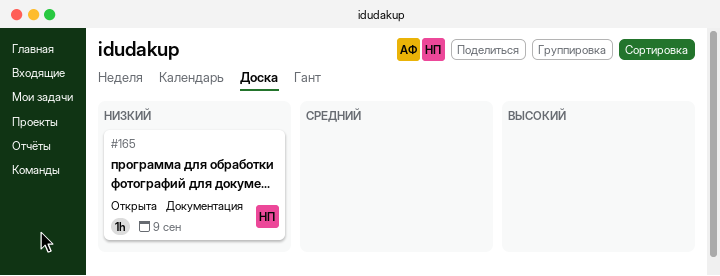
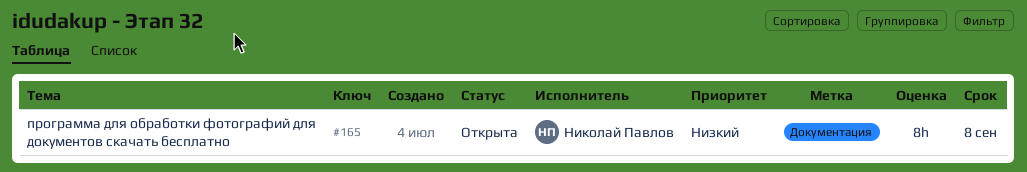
#165, estimate: 1h -> 8h
#165, due: Sep 9 -> Sep 8

